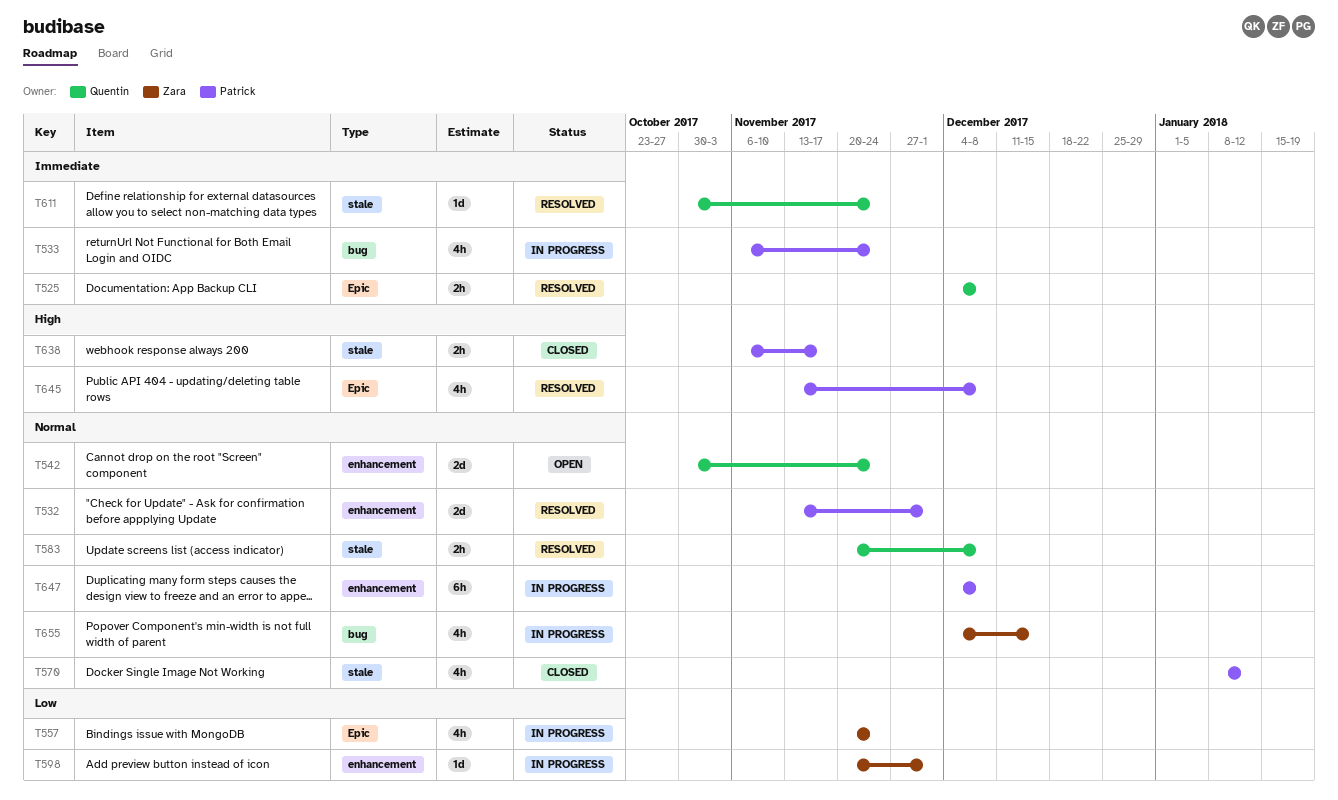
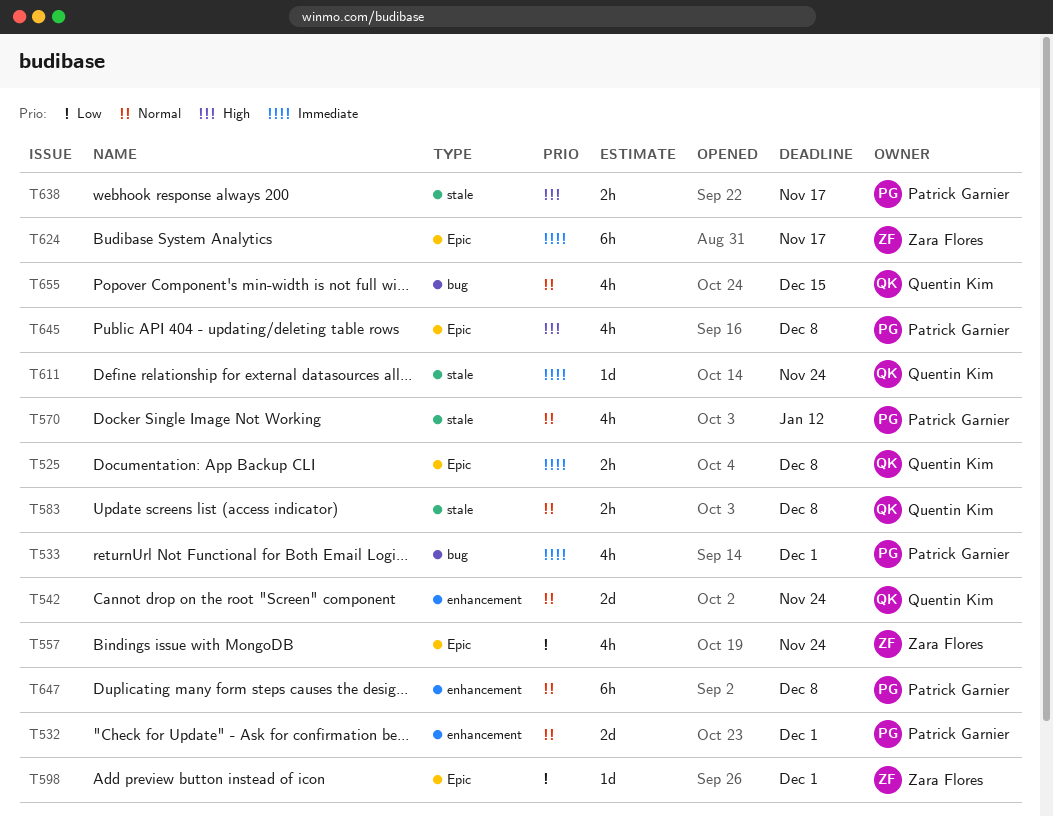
T533, due: Nov 24 -> Dec 1
T598, label: enhancement -> Epic
T624: none -> present
T655, owner: Zara Flores -> Quentin Kim

